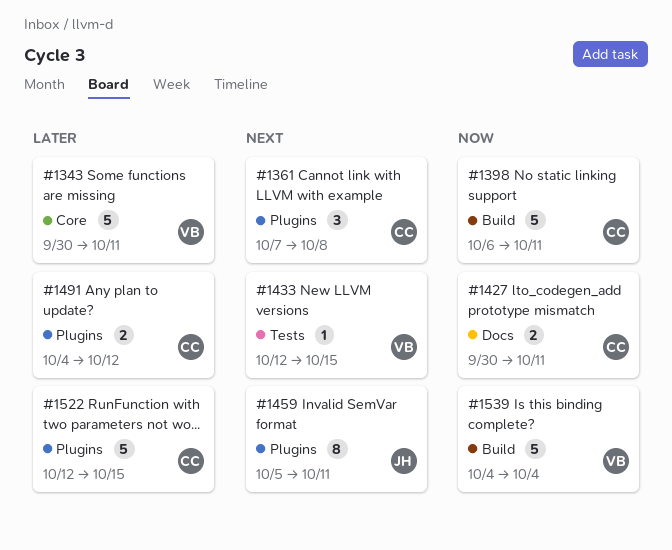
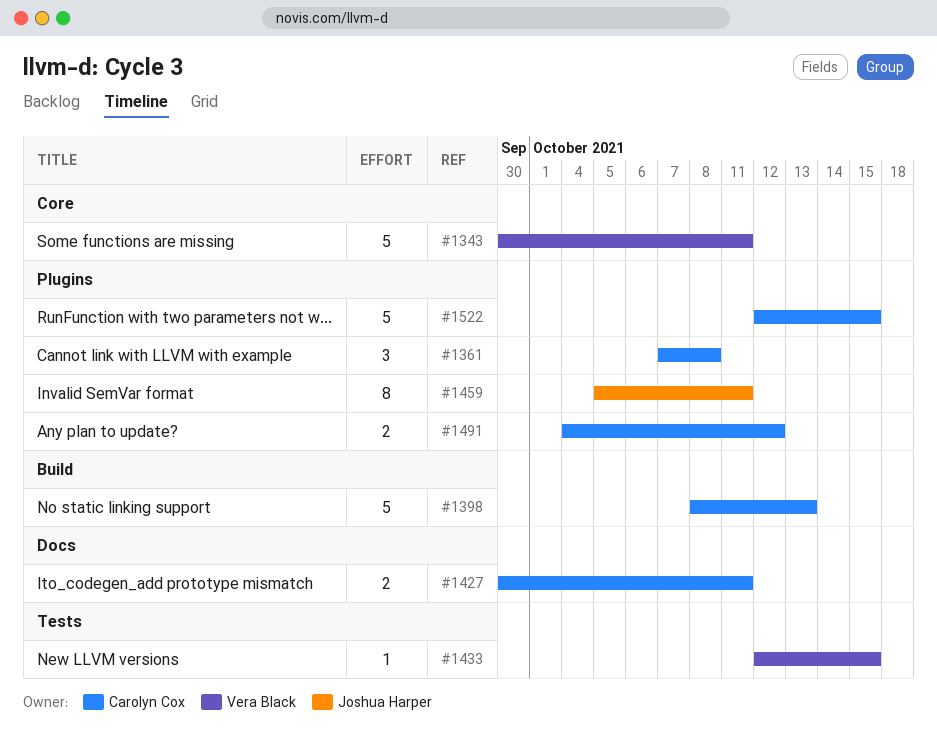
#1398, start: Oct 6 -> Oct 8
#1398, due: Oct 11 -> Oct 13
#1539: present -> none

